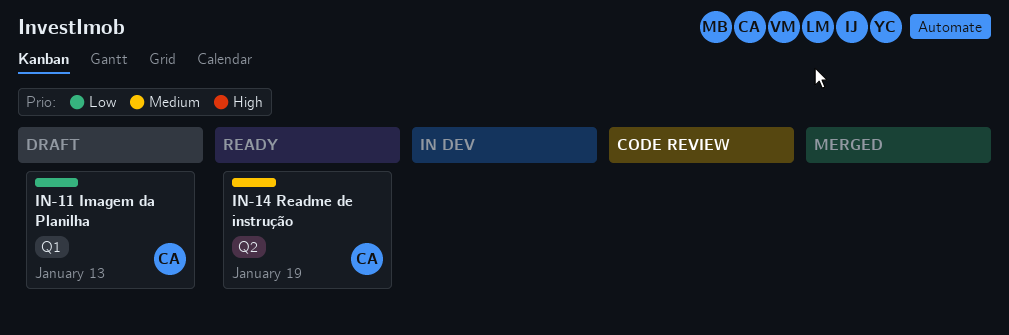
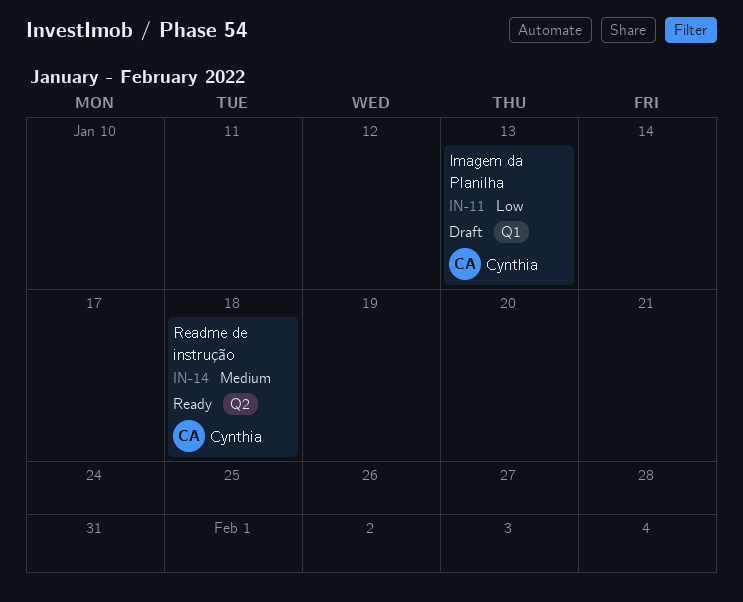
IN-14, due: Jan 19 -> Jan 18

